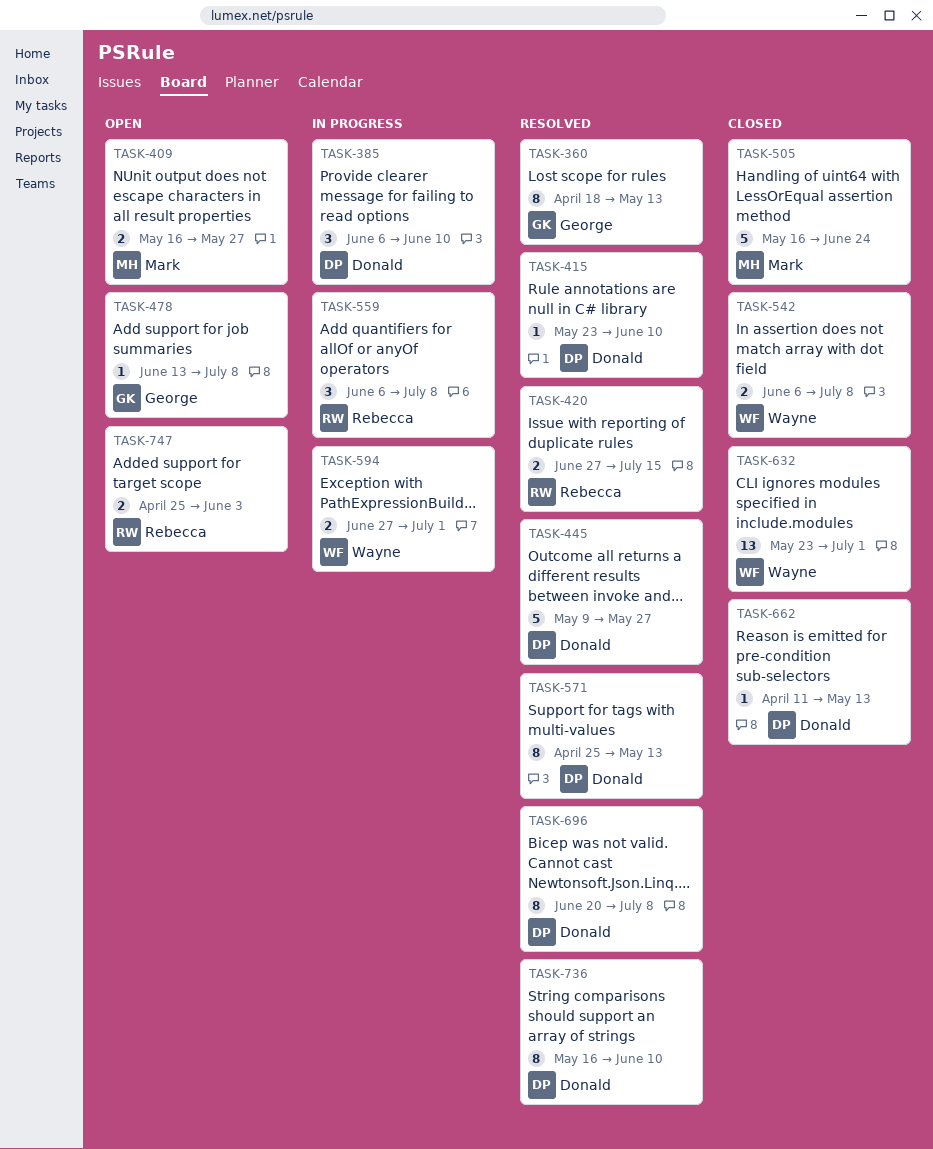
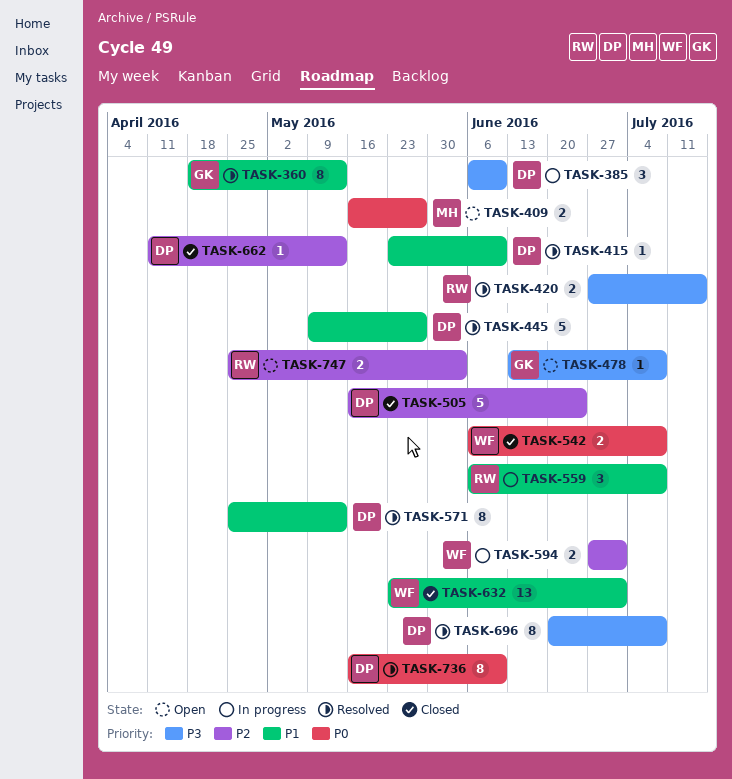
TASK-505, owner: Mark -> Donald

